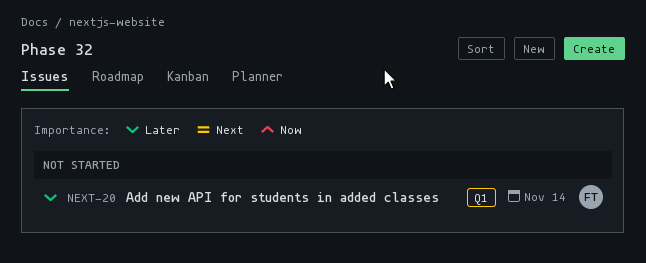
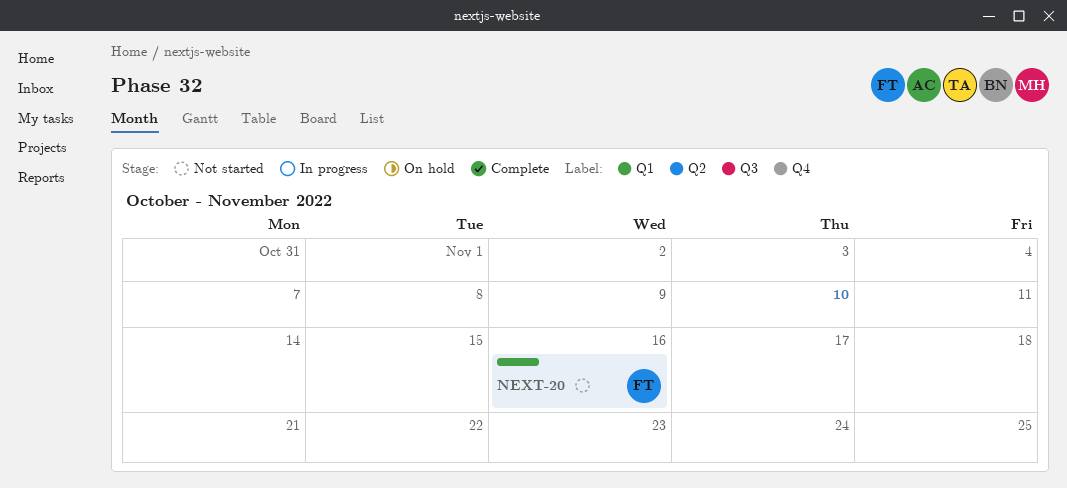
NEXT-20, due: Nov 14 -> Nov 16

